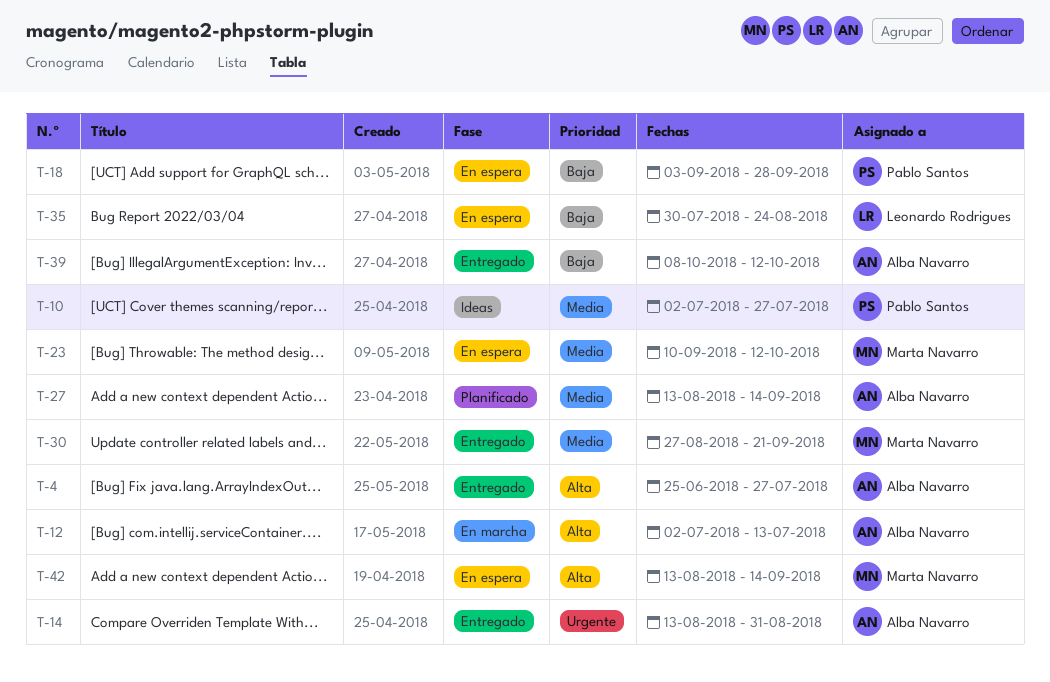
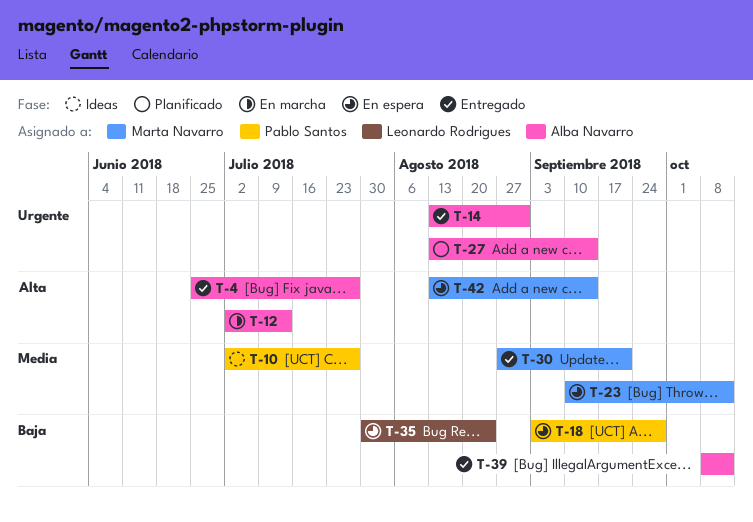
T-27, priority: Media -> Urgente

